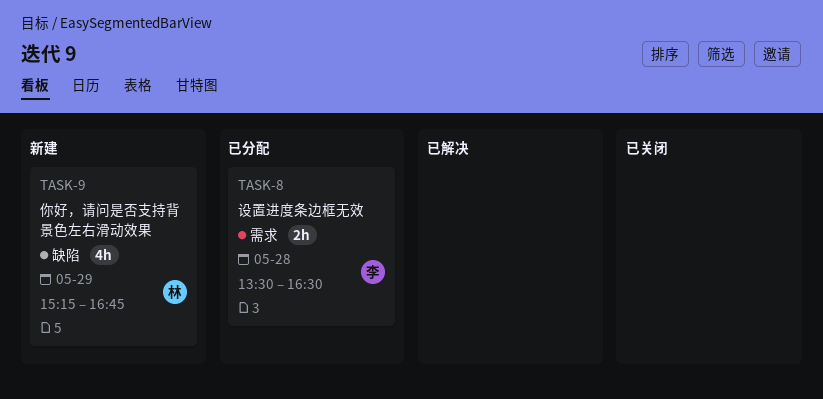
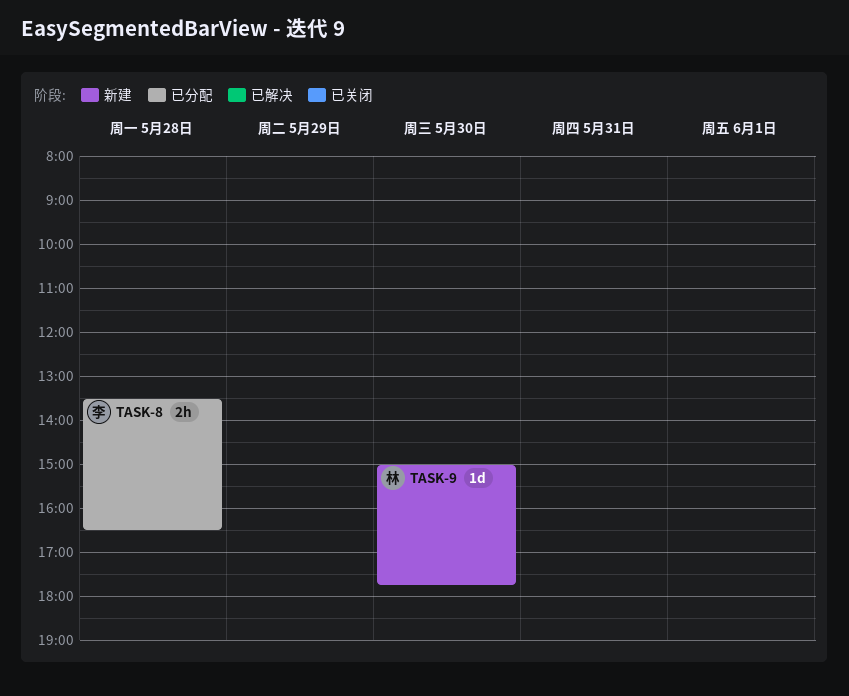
TASK-9, estimate: 4h -> 1d
TASK-9, day: May 29 -> May 30
TASK-9, begins: 15:15 -> 15:00
TASK-9, ends: 16:45 -> 17:45

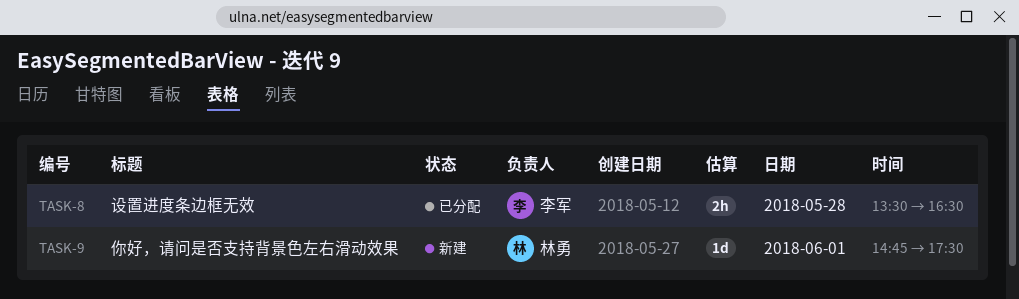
TASK-9, day: May 30 -> Jun 1
TASK-9, begins: 15:00 -> 14:45
TASK-9, ends: 17:45 -> 17:30

